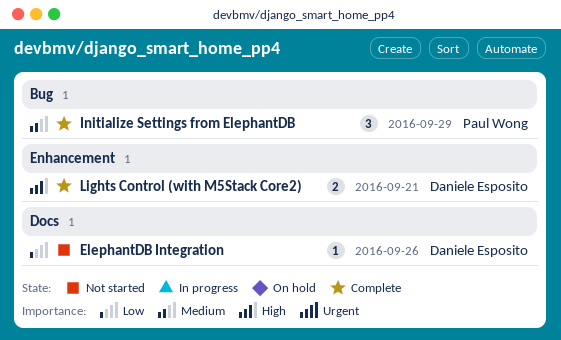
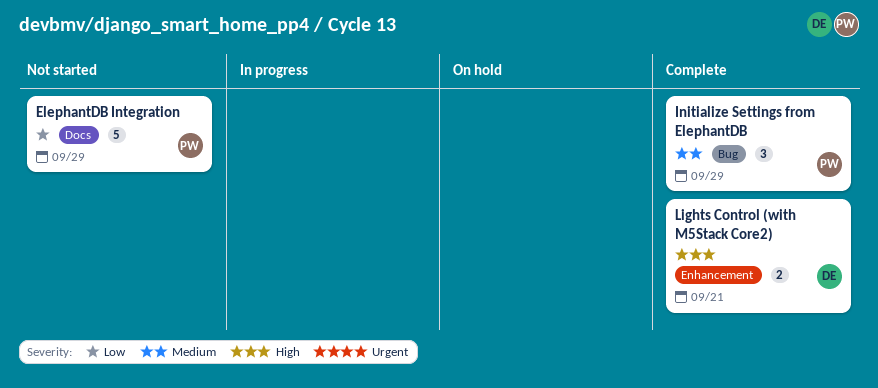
ElephantDB Integration, owner: Daniele Esposito -> Paul Wong
ElephantDB Integration, estimate: 1 -> 5
ElephantDB Integration, due: Sep 26 -> Sep 29

